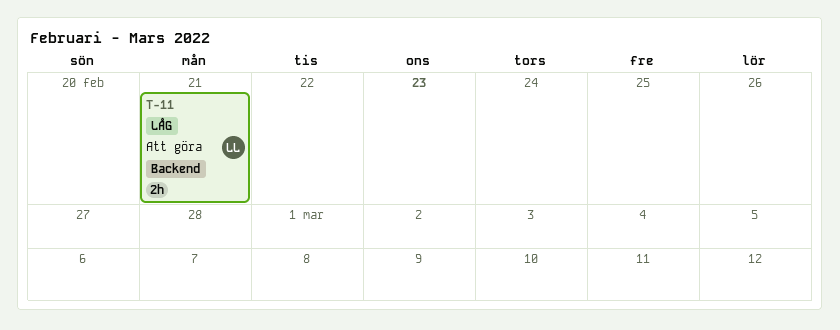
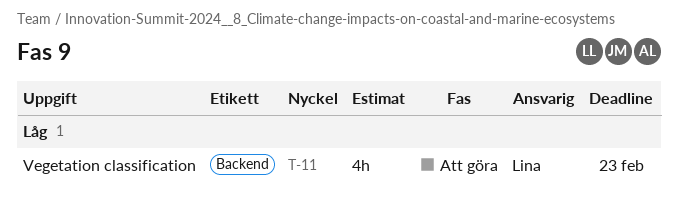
T-11, estimate: 2h -> 4h
T-11, due: Feb 21 -> Feb 23

